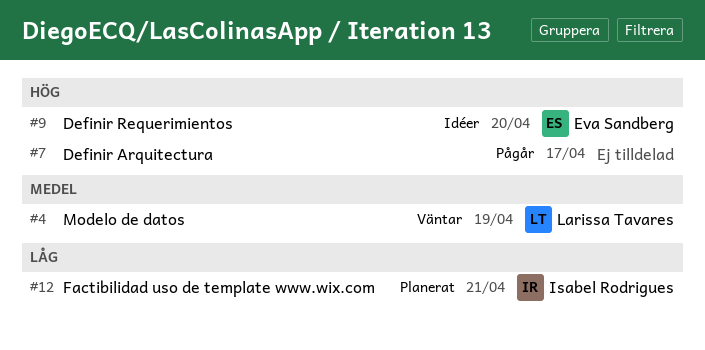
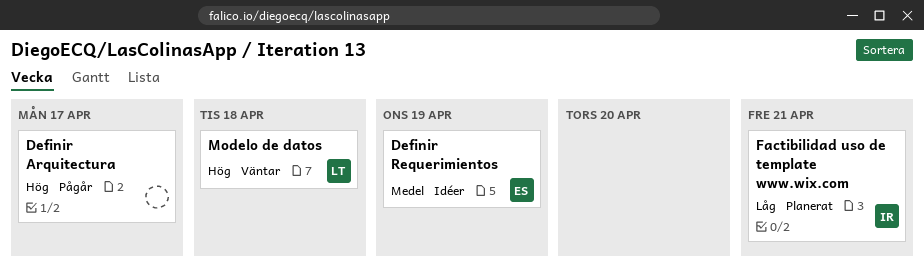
Definir Requerimientos, priority: Hög -> Medel
Definir Requerimientos, due: Apr 20 -> Apr 19
Modelo de datos, priority: Medel -> Hög
Modelo de datos, due: Apr 19 -> Apr 18

